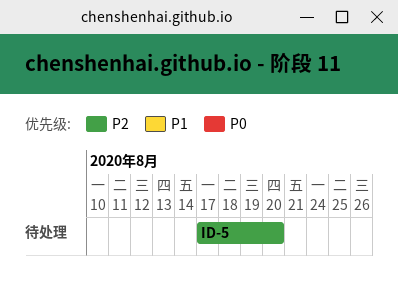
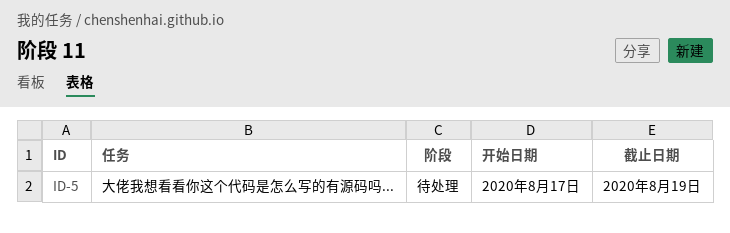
ID-5, due: Aug 20 -> Aug 19

